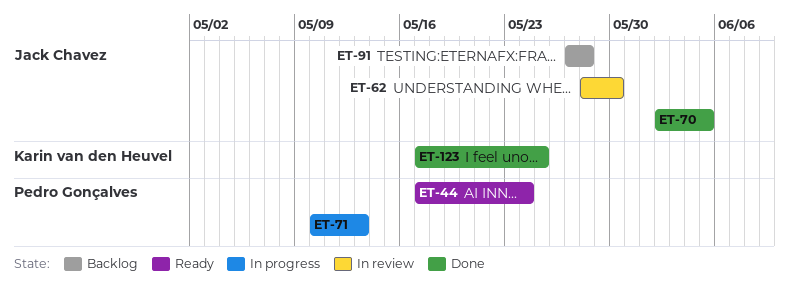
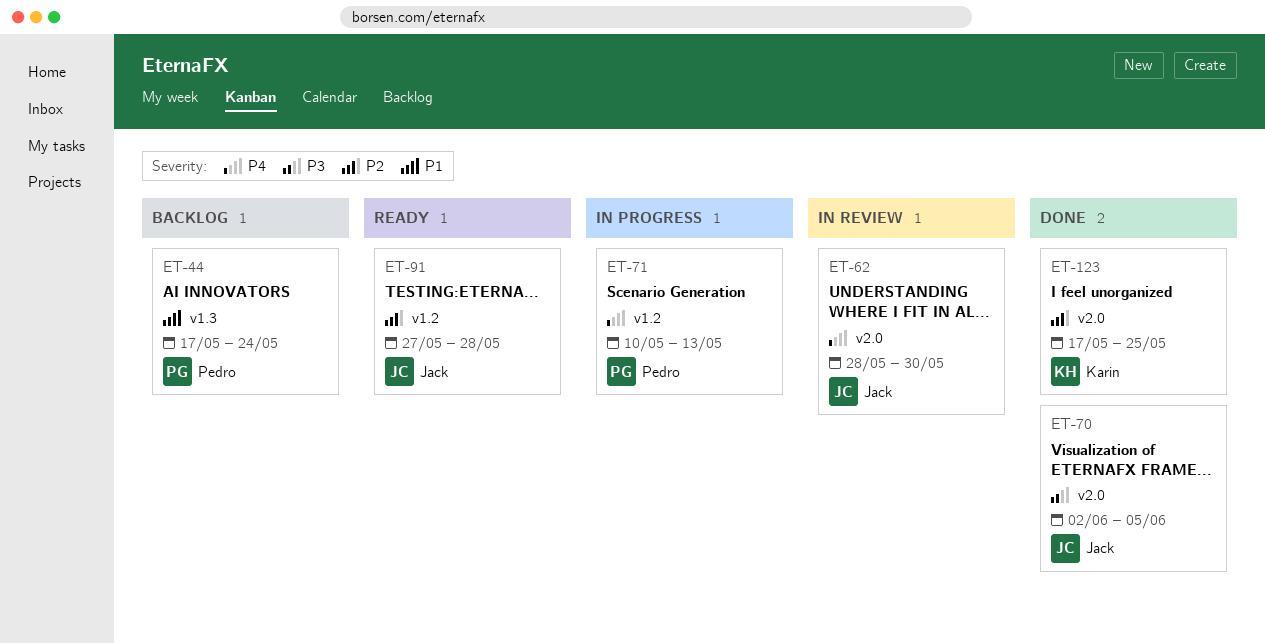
ET-44, status: Ready -> Backlog
ET-91, status: Backlog -> Ready

